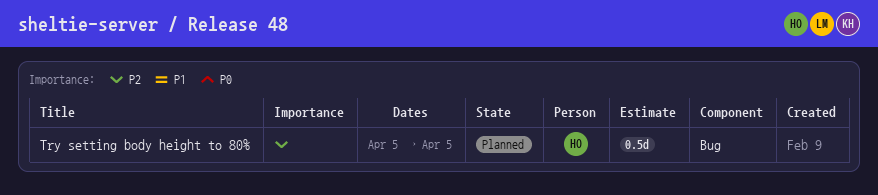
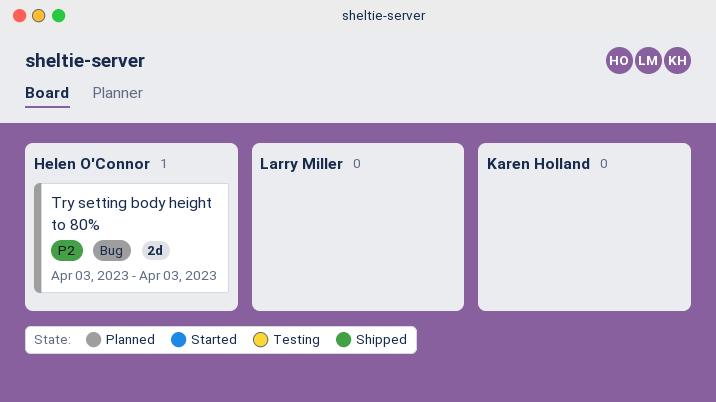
Try setting body height to 80%, estimate: 0.5d -> 2d
Try setting body height to 80%, start: Apr 5 -> Apr 3
Try setting body height to 80%, due: Apr 5 -> Apr 3

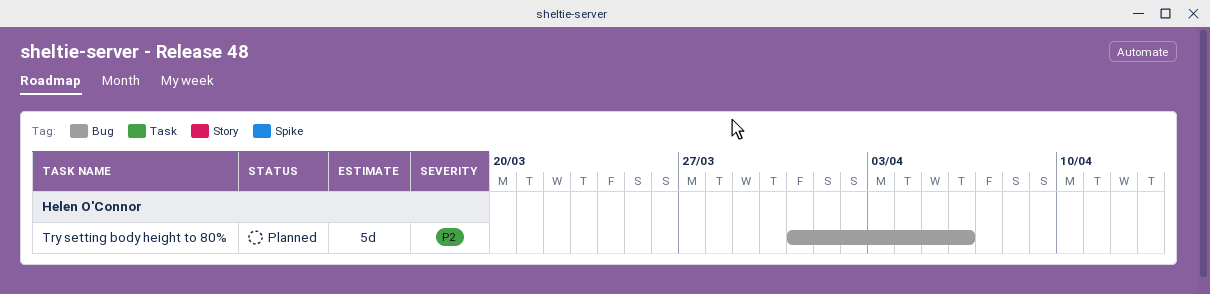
Try setting body height to 80%, estimate: 2d -> 5d
Try setting body height to 80%, start: Apr 3 -> Mar 31
Try setting body height to 80%, due: Apr 3 -> Apr 6

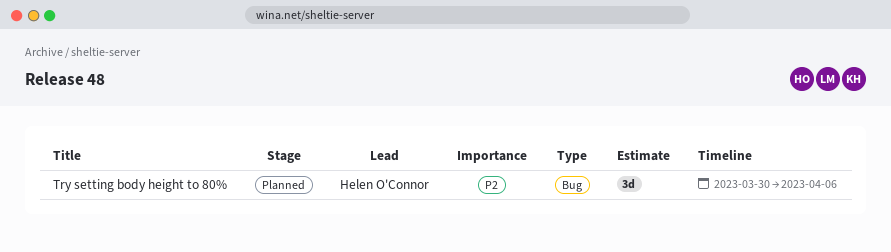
Try setting body height to 80%, estimate: 5d -> 3d
Try setting body height to 80%, start: Mar 31 -> Mar 30

